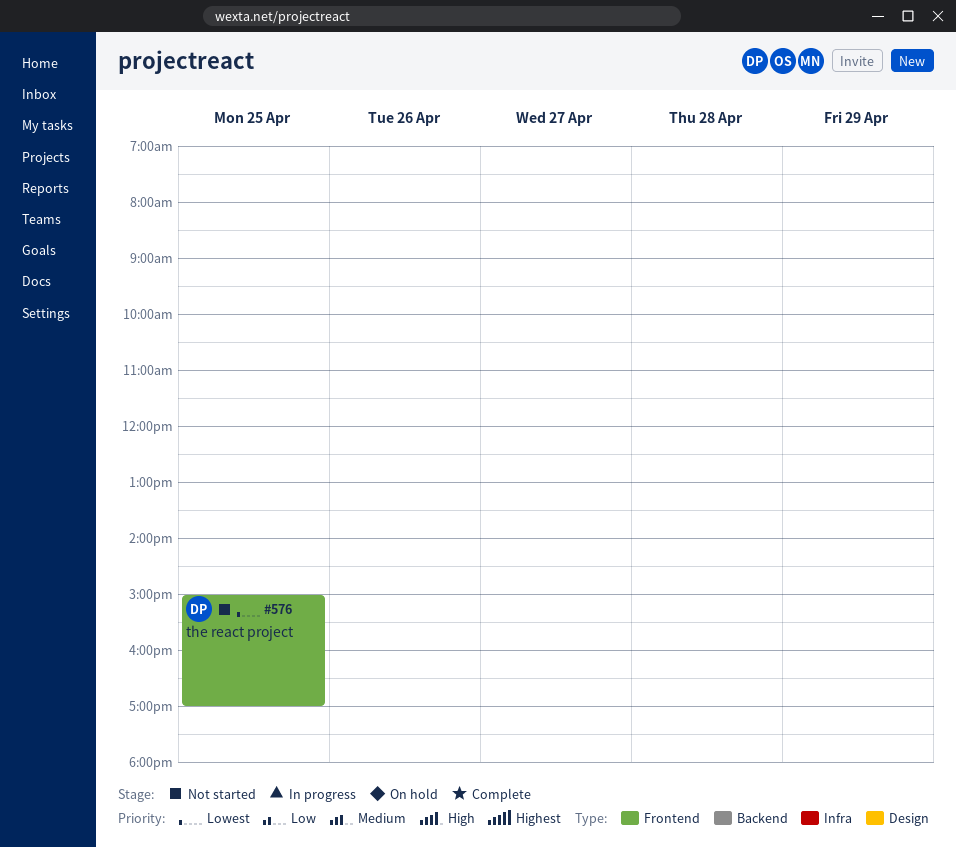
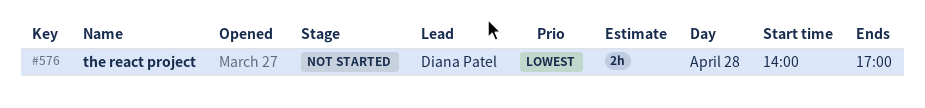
#576, day: Apr 25 -> Apr 28
#576, begins: 15:00 -> 14:00

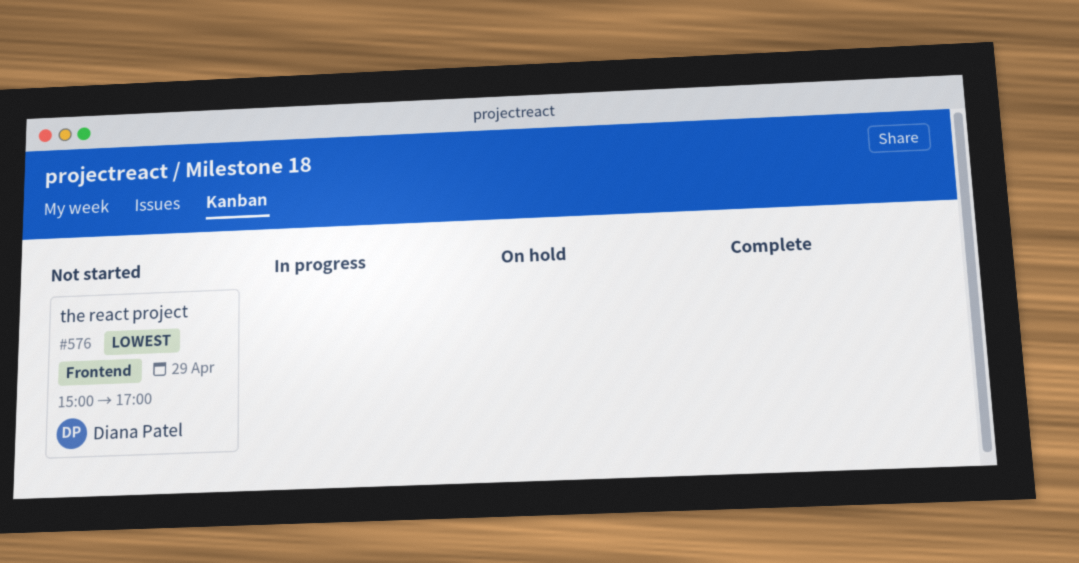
#576, day: Apr 28 -> Apr 29
#576, begins: 14:00 -> 15:00

